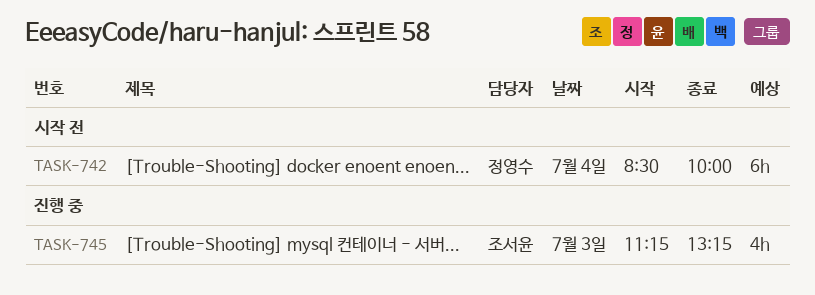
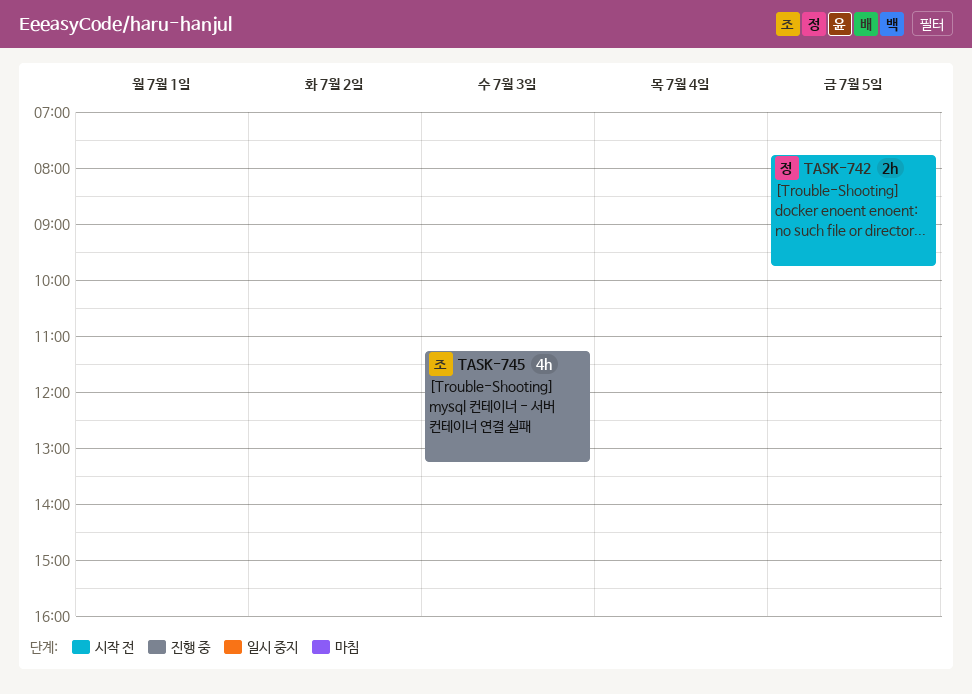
TASK-742, estimate: 6h -> 2h
TASK-742, day: Jul 4 -> Jul 5
TASK-742, begins: 08:30 -> 07:45
TASK-742, ends: 10:00 -> 09:45

